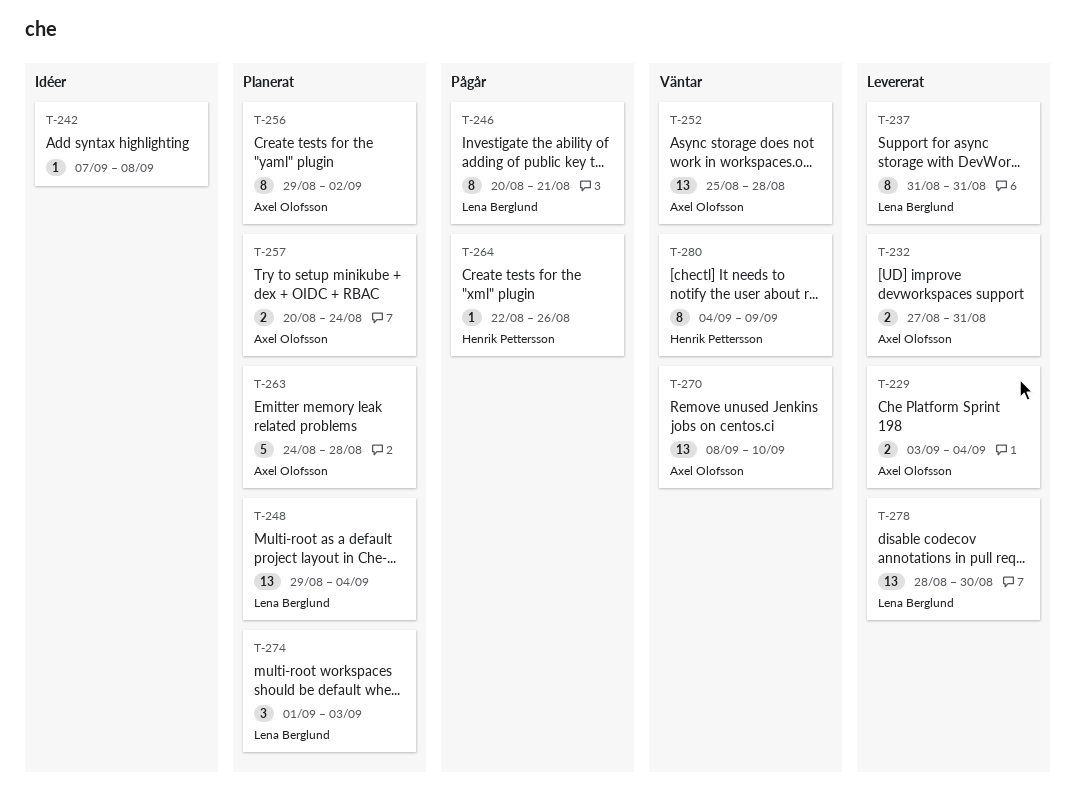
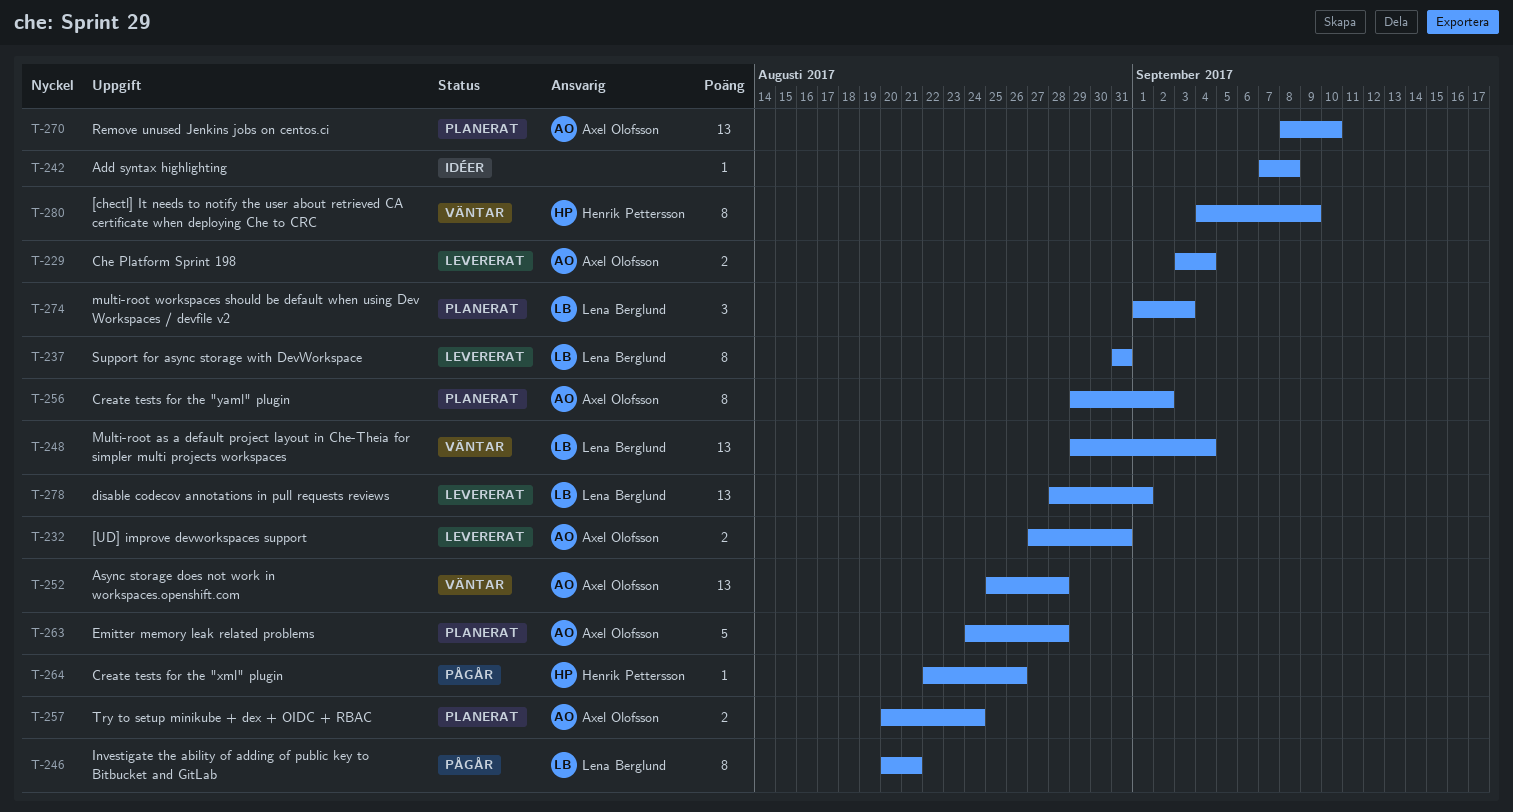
T-248, status: Planerat -> Väntar
T-270, status: Väntar -> Planerat
T-278, due: Aug 30 -> Sep 1

